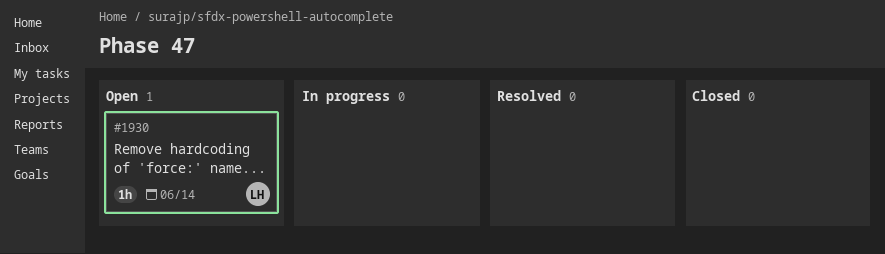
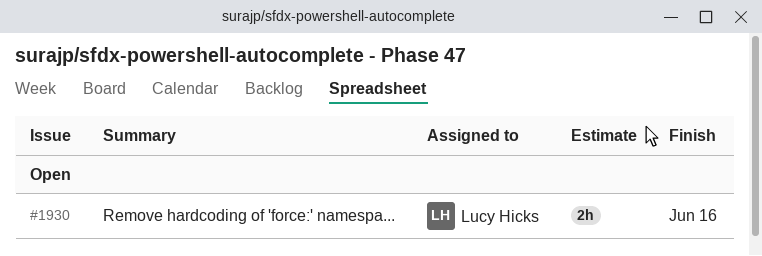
#1930, estimate: 1h -> 2h
#1930, due: Jun 14 -> Jun 16

